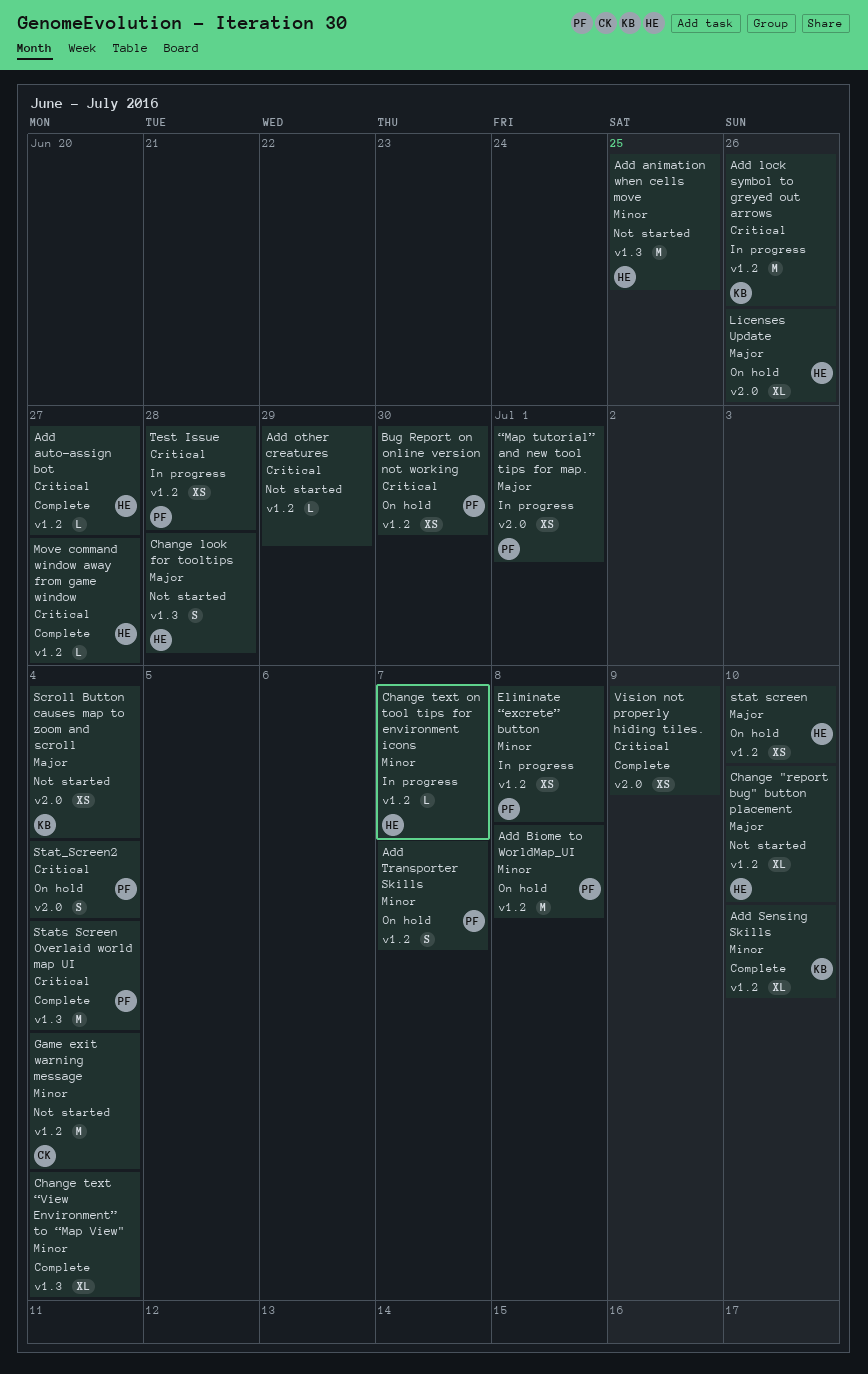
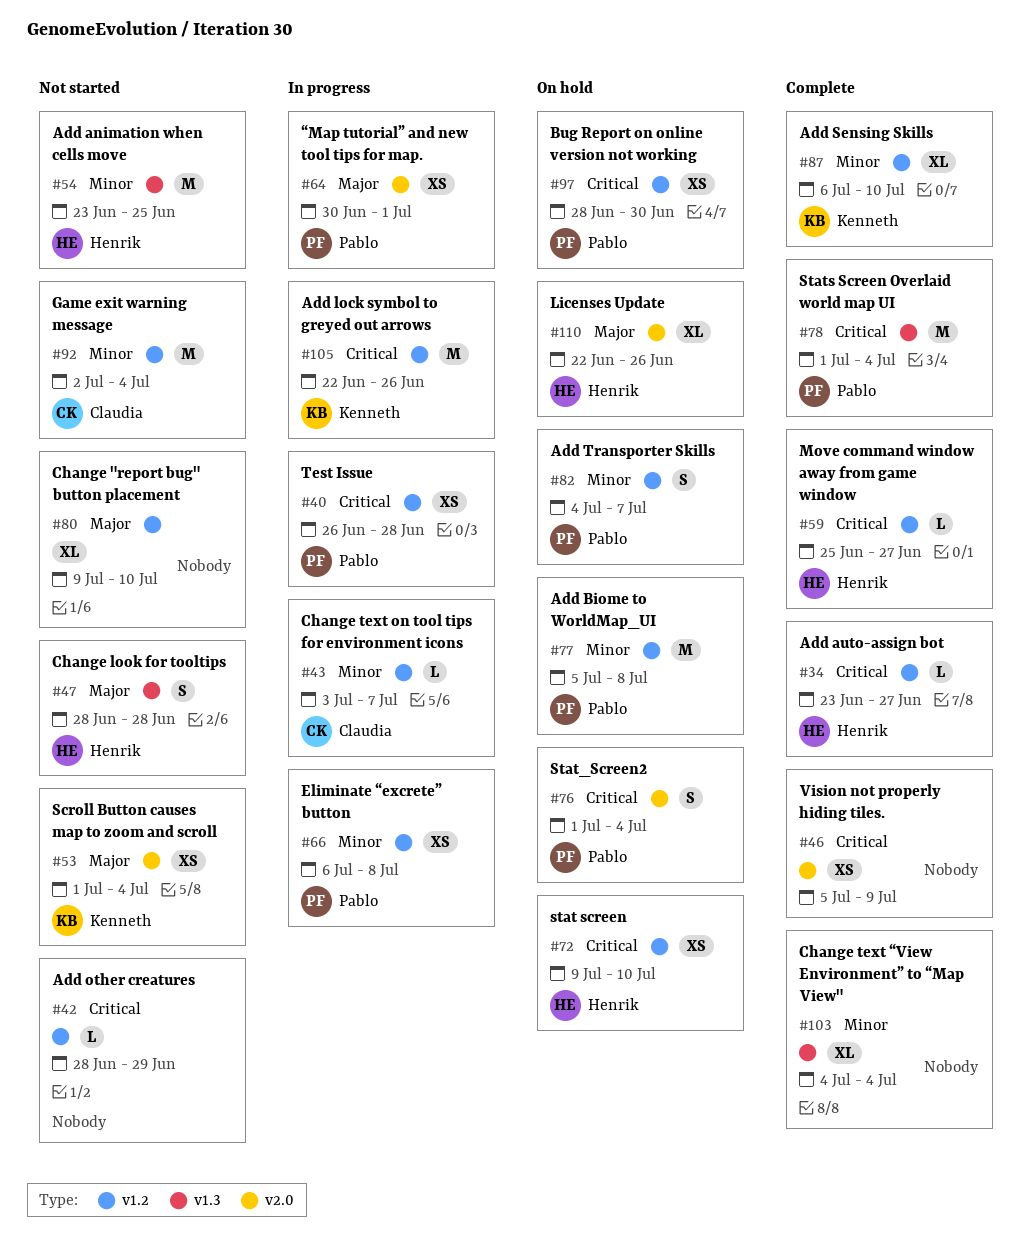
Change "report bug" button placement, owner: Henrik -> none
Change text on tool tips for environment icons, owner: Henrik -> Claudia
stat screen, priority: Major -> Critical

